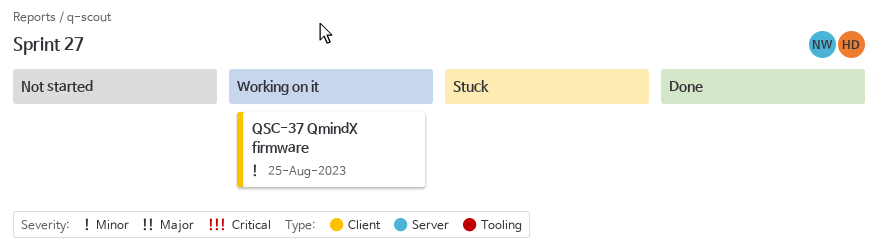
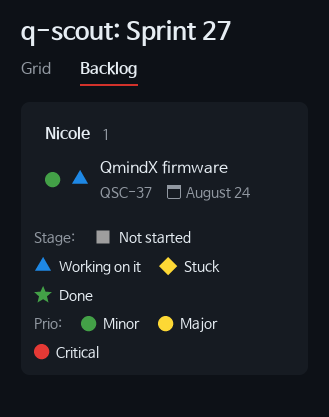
QSC-37, due: Aug 25 -> Aug 24

